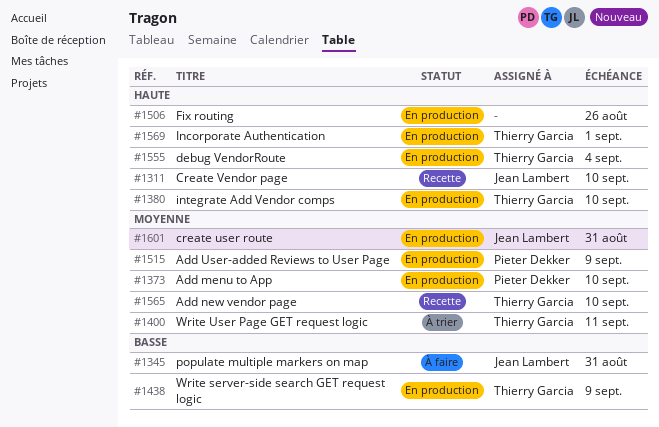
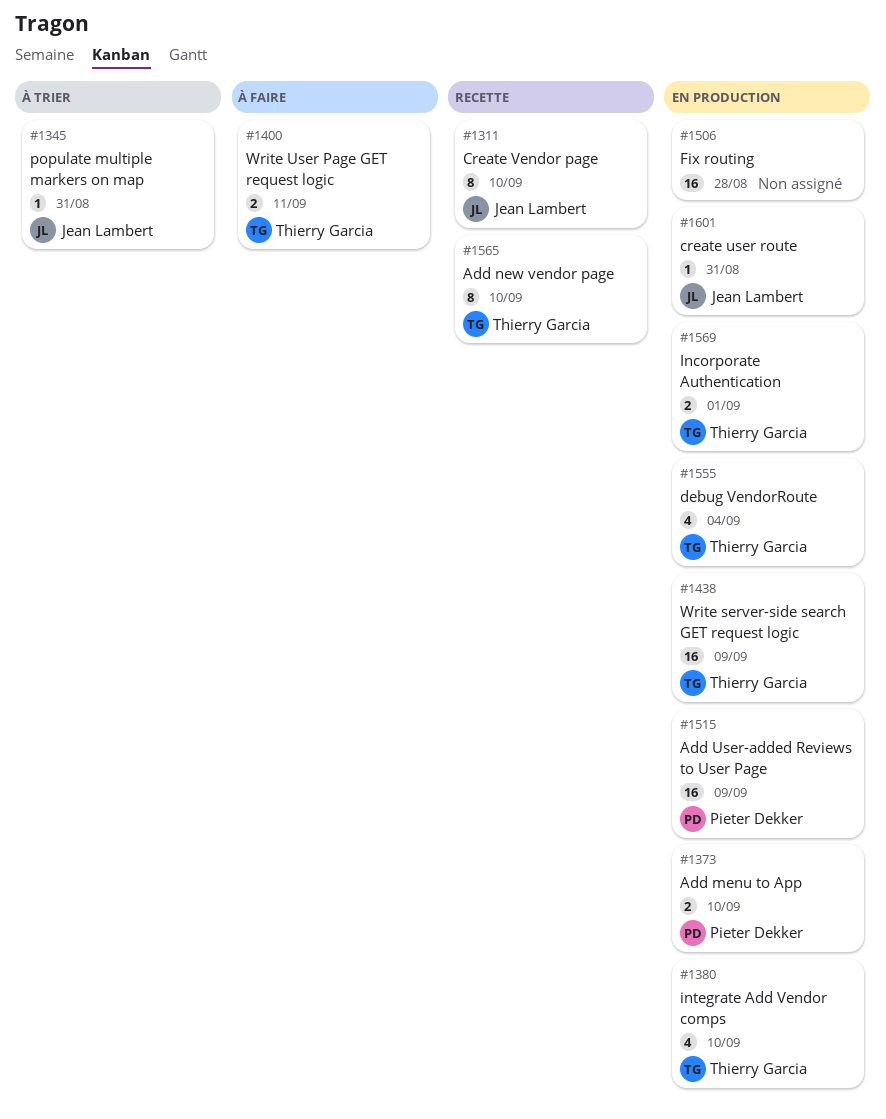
#1345, status: À faire -> À trier
#1400, status: À trier -> À faire
#1506, due: Aug 26 -> Aug 28

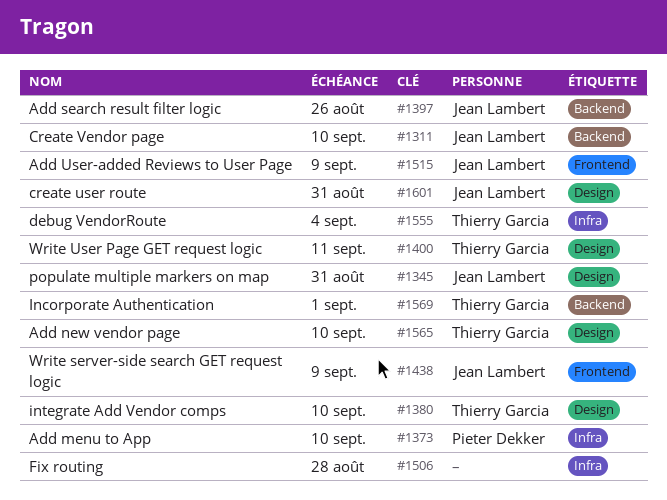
#1397: none -> present
#1438, owner: Thierry Garcia -> Jean Lambert
#1515, owner: Pieter Dekker -> Jean Lambert

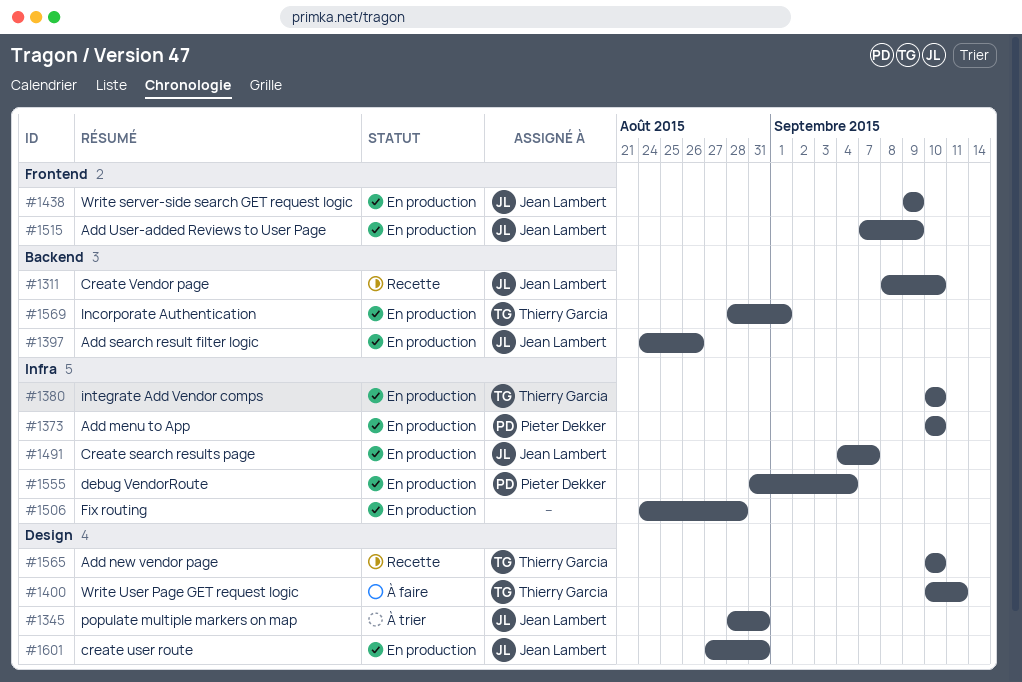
#1380, label: Design -> Infra
#1491: none -> present
#1555, owner: Thierry Garcia -> Pieter Dekker

